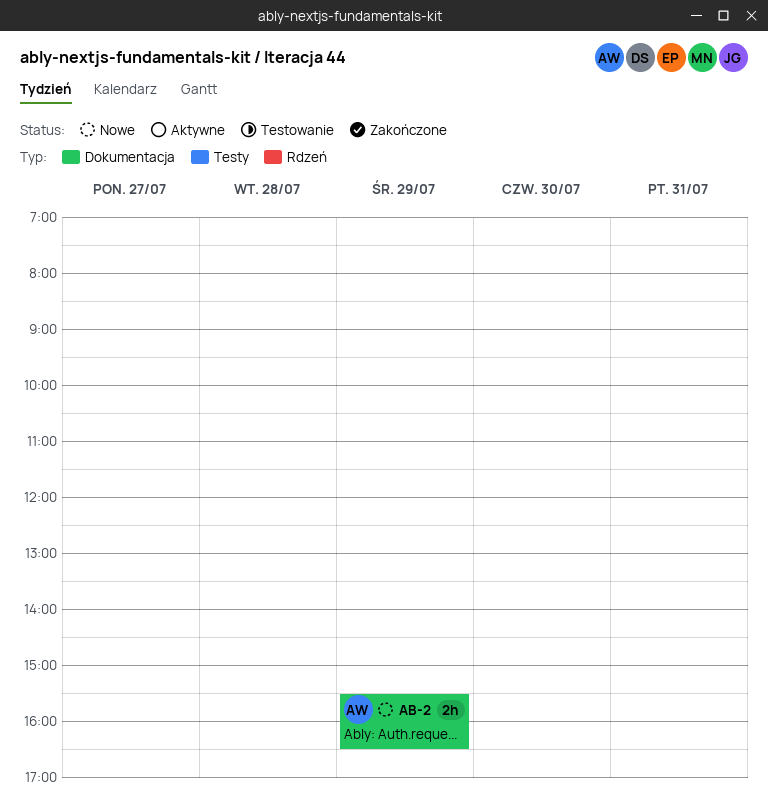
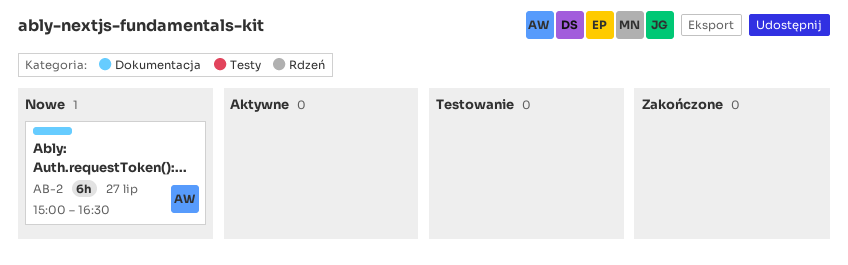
AB-2, estimate: 2h -> 6h
AB-2, day: Jul 29 -> Jul 27
AB-2, begins: 15:30 -> 15:00

